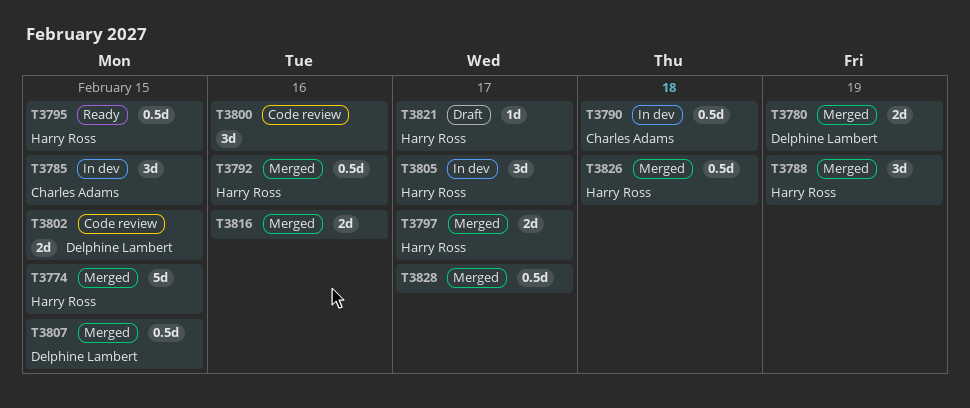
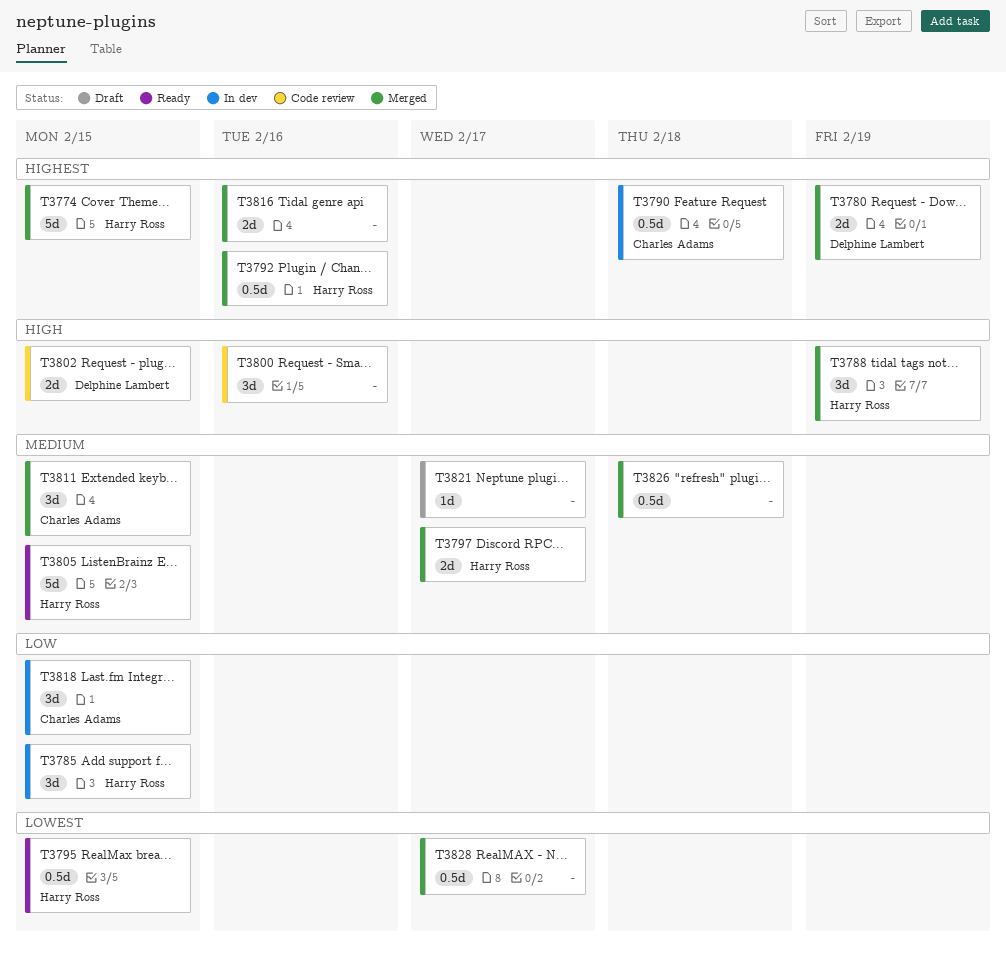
T3785, owner: Charles Adams -> Harry Ross
T3805, status: In dev -> Ready
T3805, estimate: 3d -> 5d
T3805, due: Feb 17 -> Feb 15
T3807: present -> none
T3811: none -> present
T3818: none -> present
T3821, owner: Harry Ross -> none
T3826, owner: Harry Ross -> none

